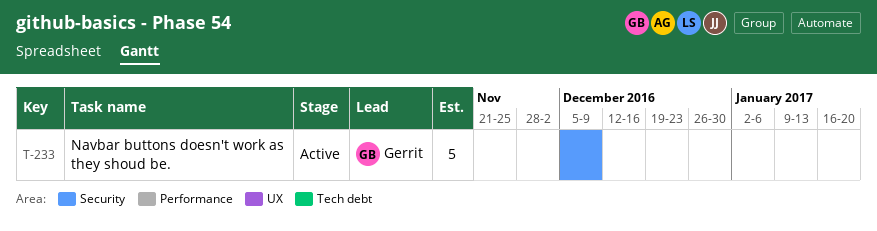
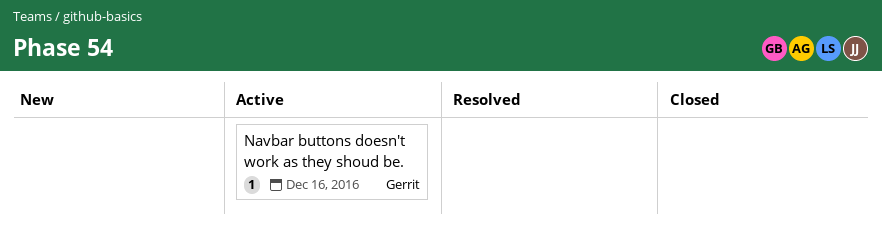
Navbar buttons doesn't work as they shoud be., estimate: 5 -> 1
Navbar buttons doesn't work as they shoud be., due: Dec 9 -> Dec 16

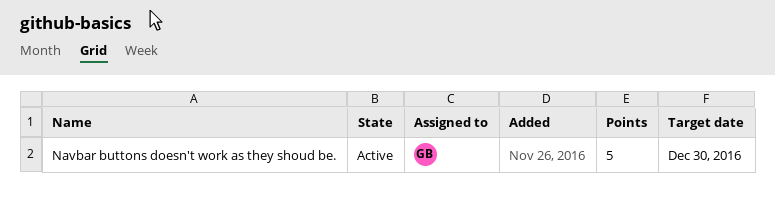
Navbar buttons doesn't work as they shoud be., estimate: 1 -> 5
Navbar buttons doesn't work as they shoud be., due: Dec 16 -> Dec 30

